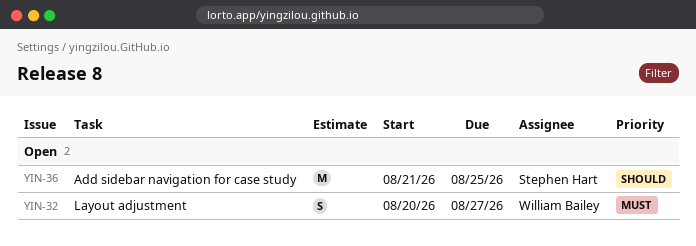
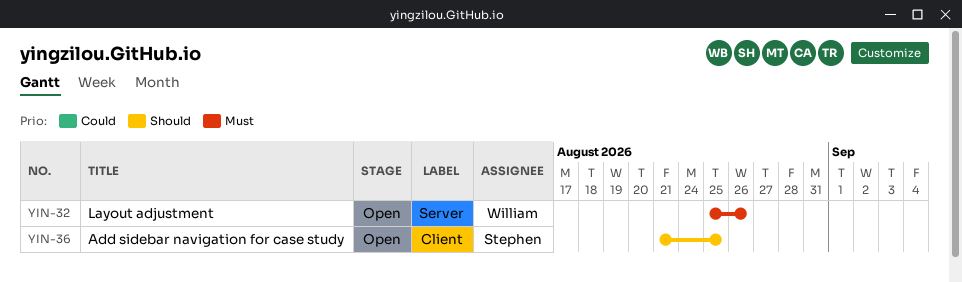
YIN-32, start: Aug 20 -> Aug 25
YIN-32, due: Aug 27 -> Aug 26

